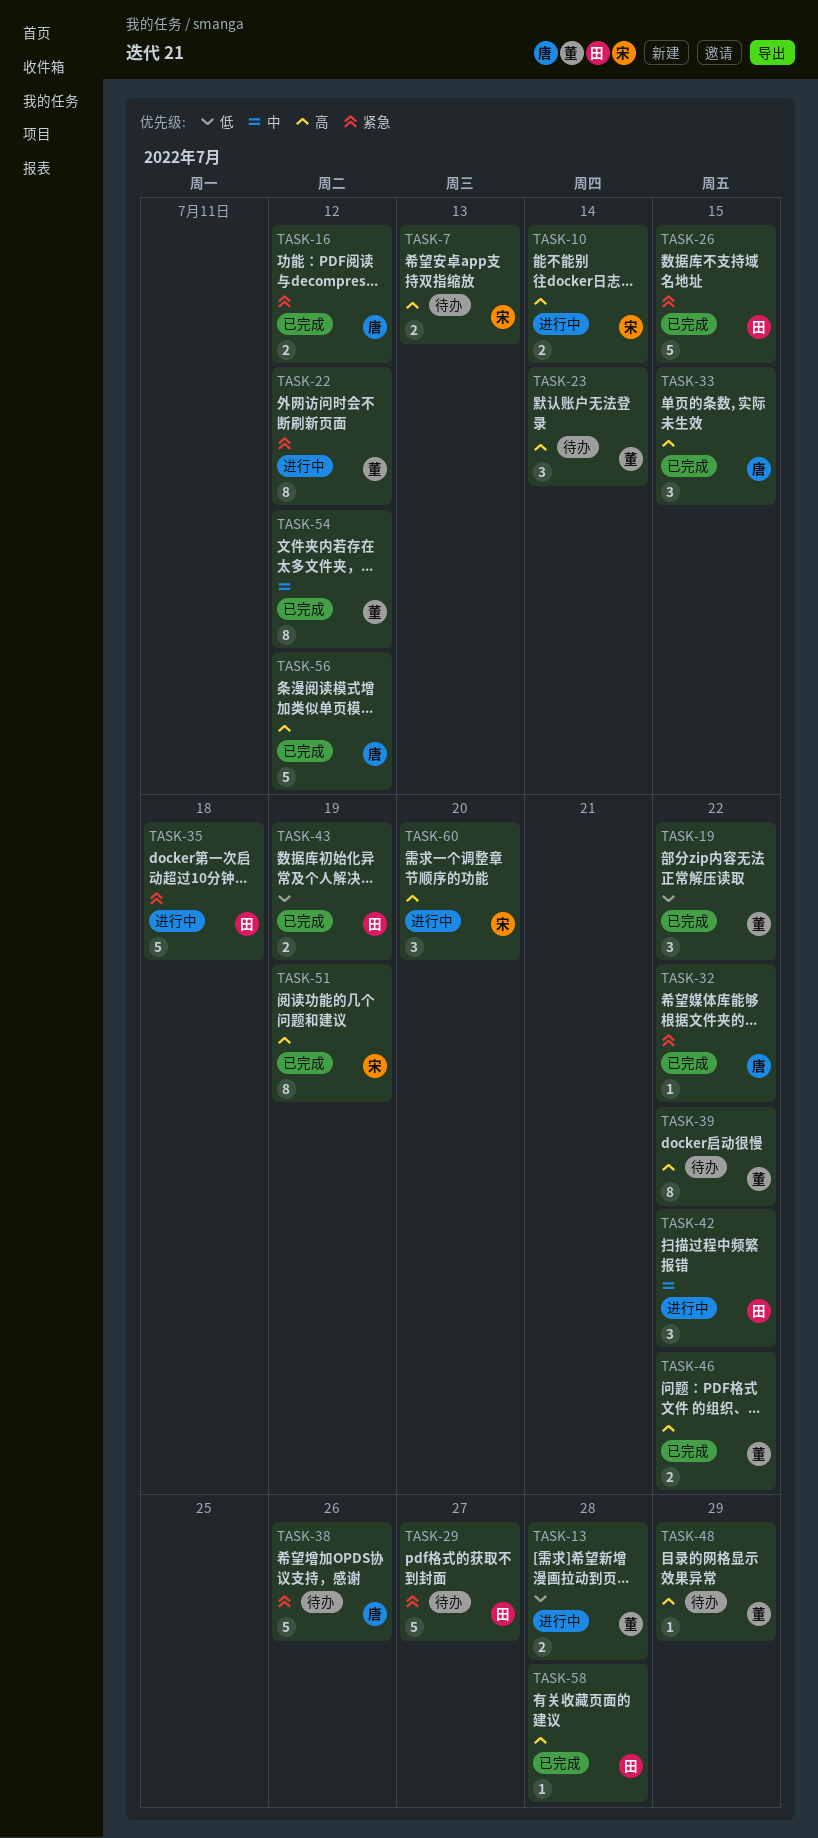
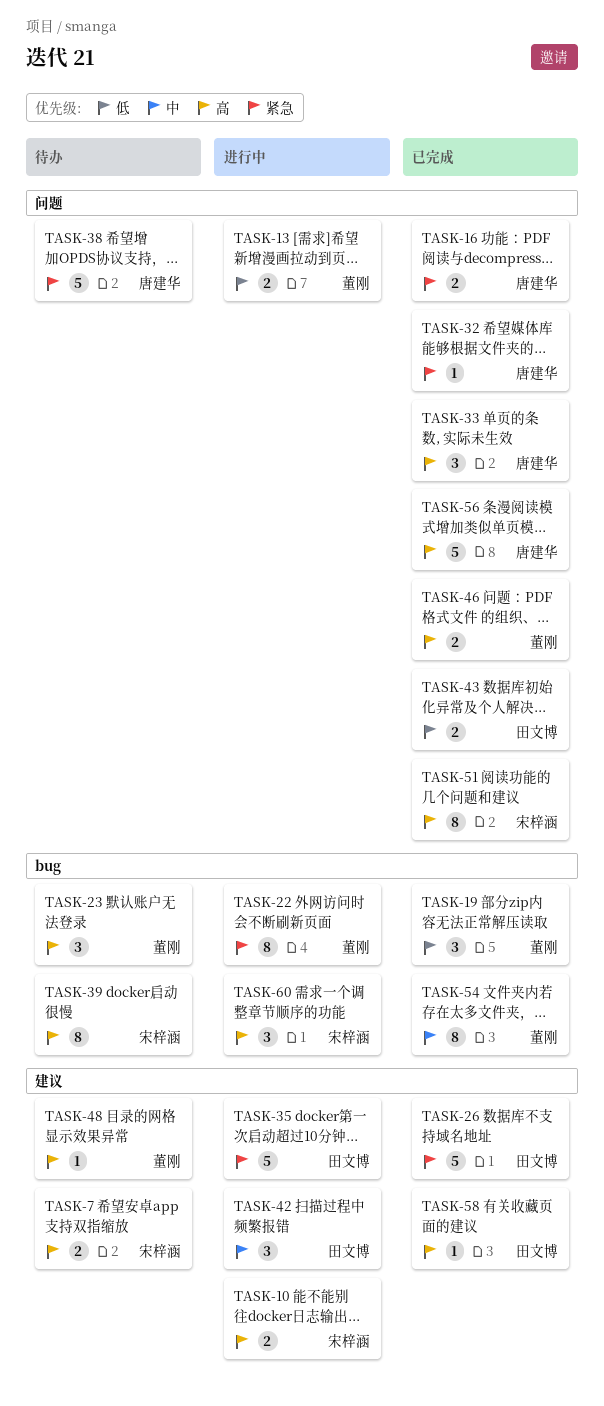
TASK-29: present -> none
TASK-39, owner: 董刚 -> 宋梓涵

